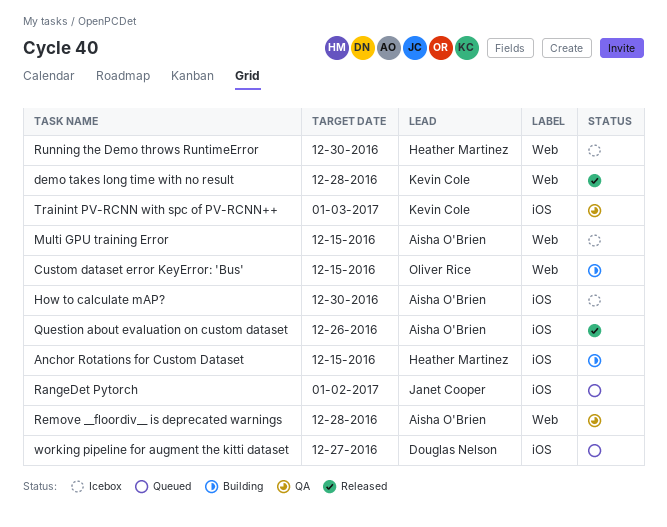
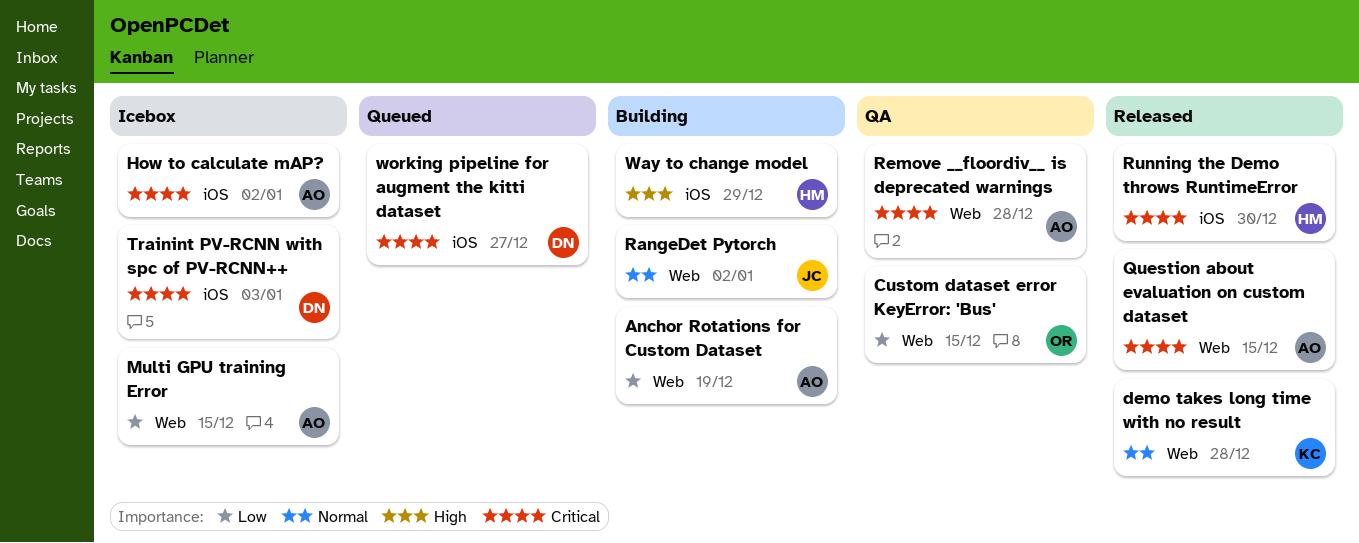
Anchor Rotations for Custom Dataset, owner: Heather Martinez -> Aisha O'Brien
Anchor Rotations for Custom Dataset, label: iOS -> Web
Anchor Rotations for Custom Dataset, due: Dec 15 -> Dec 19
Custom dataset error KeyError: 'Bus', status: Building -> QA
How to calculate mAP?, due: Dec 30 -> Jan 2
Question about evaluation on custom dataset, label: iOS -> Web
Question about evaluation on custom dataset, due: Dec 26 -> Dec 15
RangeDet Pytorch, status: Queued -> Building
RangeDet Pytorch, label: iOS -> Web
Running the Demo throws RuntimeError, status: Icebox -> Released
Running the Demo throws RuntimeError, label: Web -> iOS
Trainint PV-RCNN with spc of PV-RCNN++, status: QA -> Icebox
Trainint PV-RCNN with spc of PV-RCNN++, owner: Kevin Cole -> Douglas Nelson
Way to change model: none -> present

